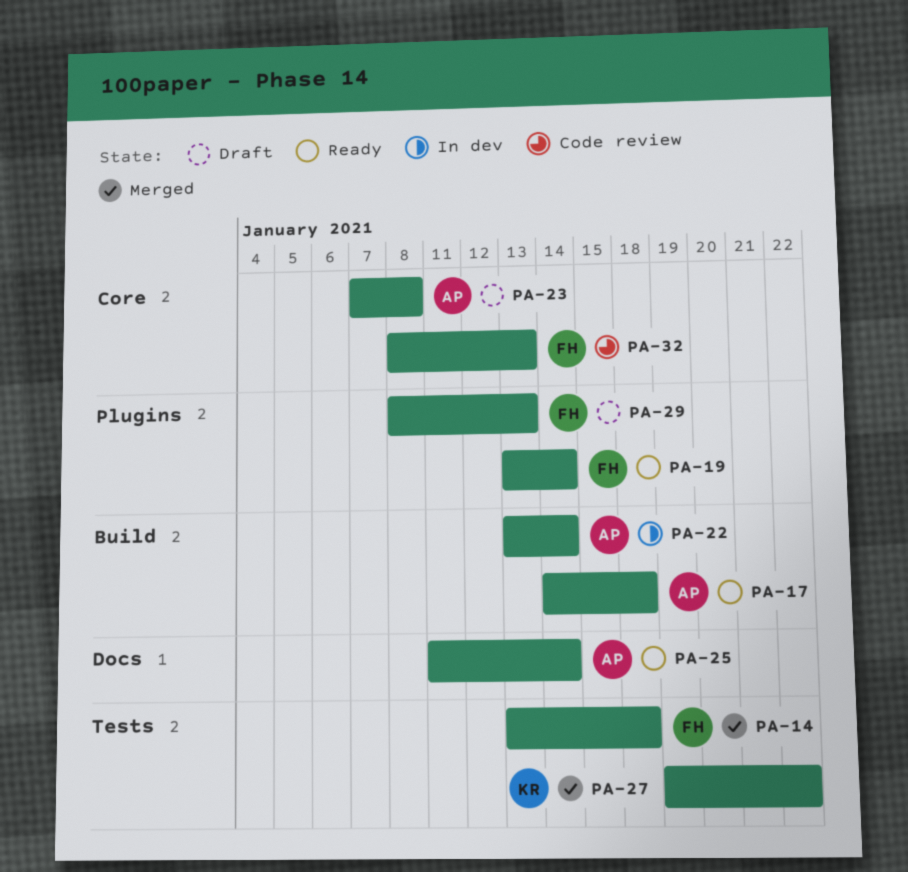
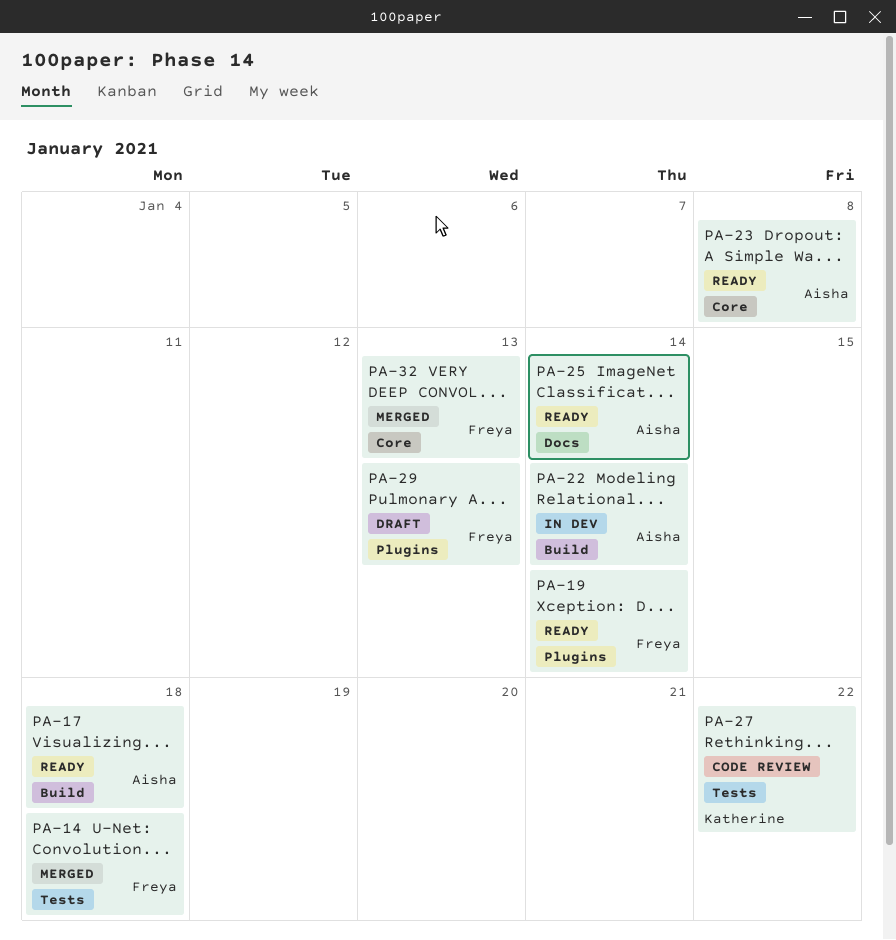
PA-23, status: Draft -> Ready
PA-27, status: Merged -> Code review
PA-32, status: Code review -> Merged

